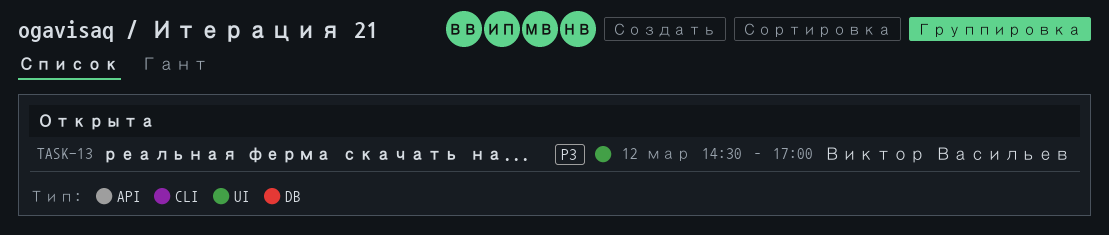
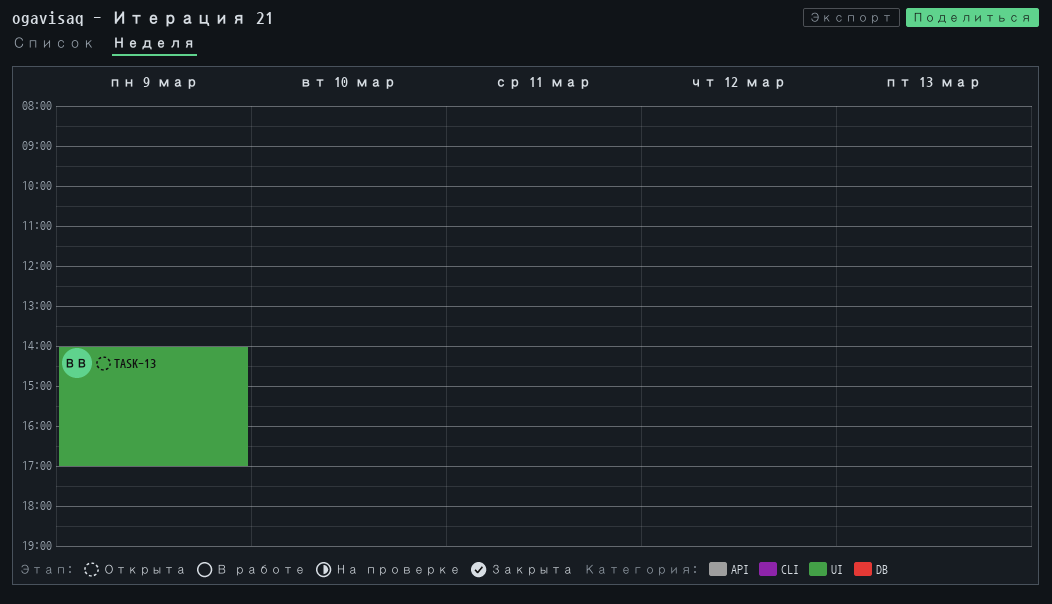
TASK-13, day: Mar 12 -> Mar 9
TASK-13, begins: 14:30 -> 14:00

